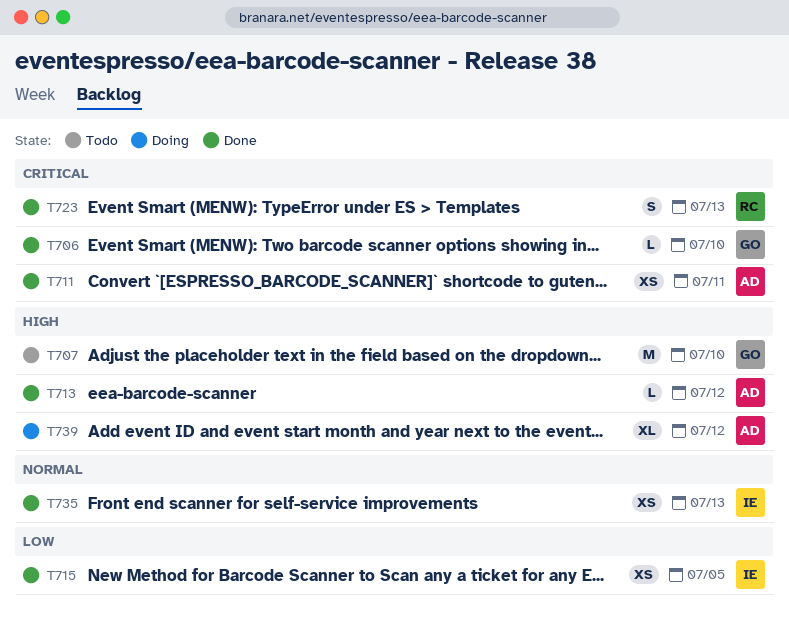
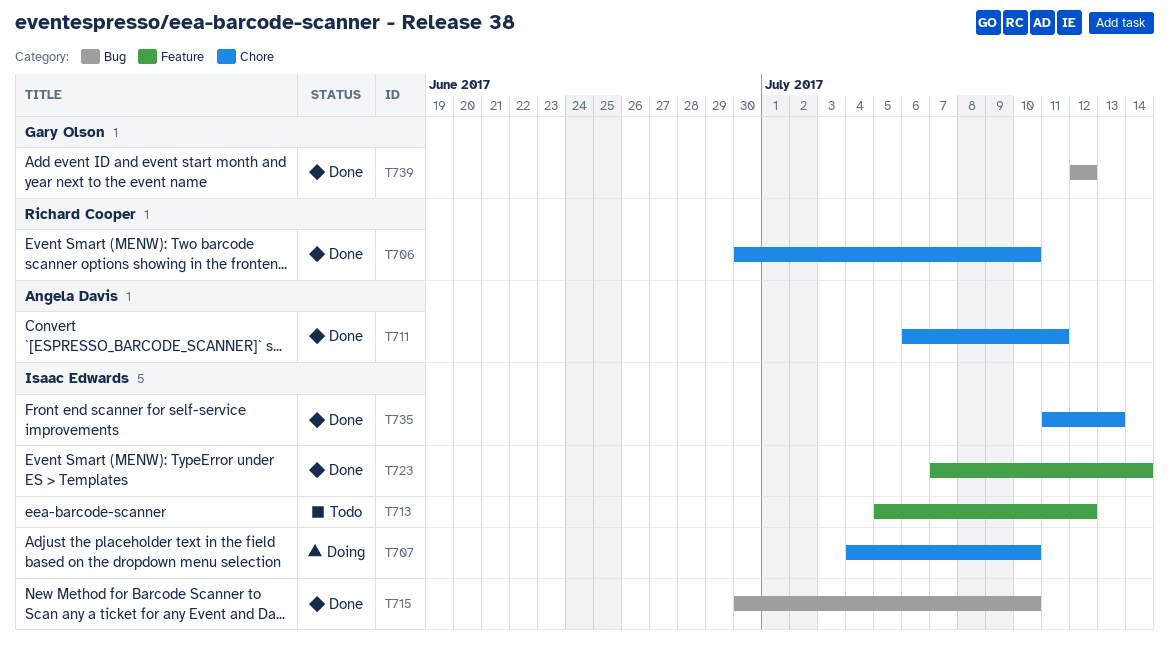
T706, owner: Gary Olson -> Richard Cooper
T707, status: Todo -> Doing
T707, owner: Gary Olson -> Isaac Edwards
T713, status: Done -> Todo
T713, owner: Angela Davis -> Isaac Edwards
T715, due: Jul 5 -> Jul 10
T723, owner: Richard Cooper -> Isaac Edwards
T723, due: Jul 13 -> Jul 14
T739, status: Doing -> Done
T739, owner: Angela Davis -> Gary Olson

